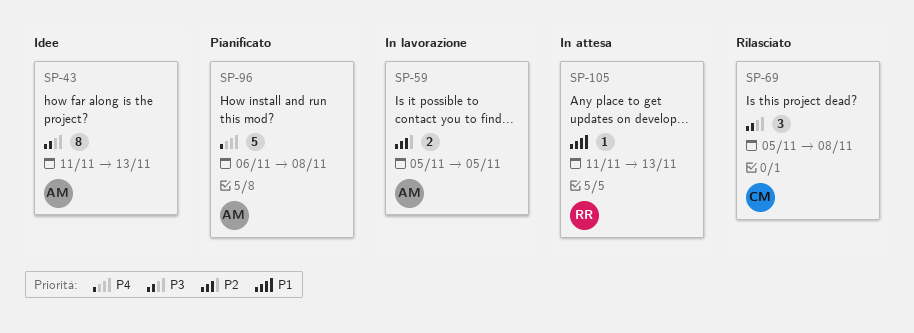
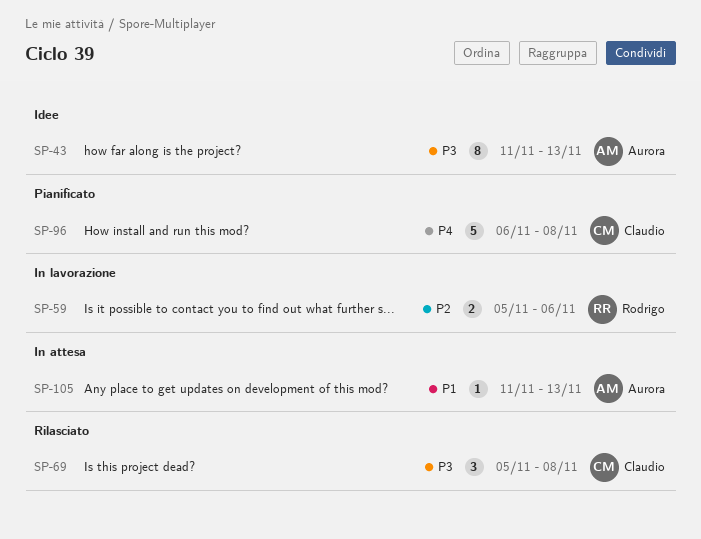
SP-59, owner: Aurora -> Rodrigo
SP-59, due: Nov 5 -> Nov 6
SP-96, owner: Aurora -> Claudio
SP-105, owner: Rodrigo -> Aurora

